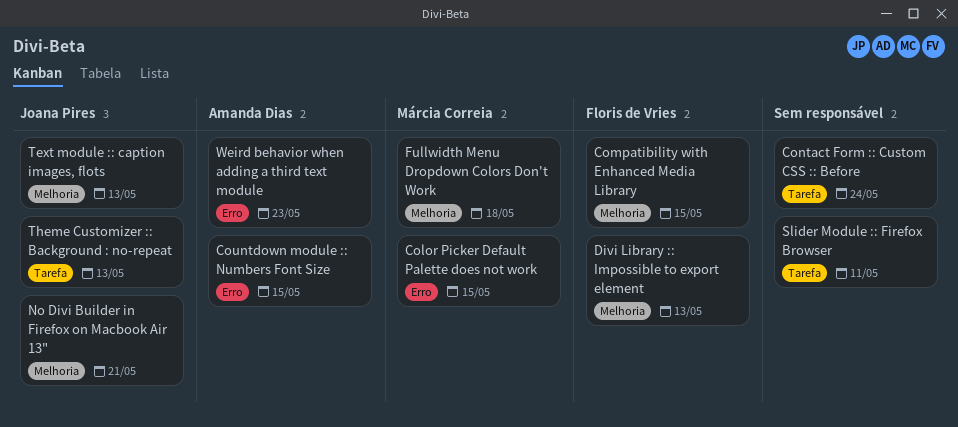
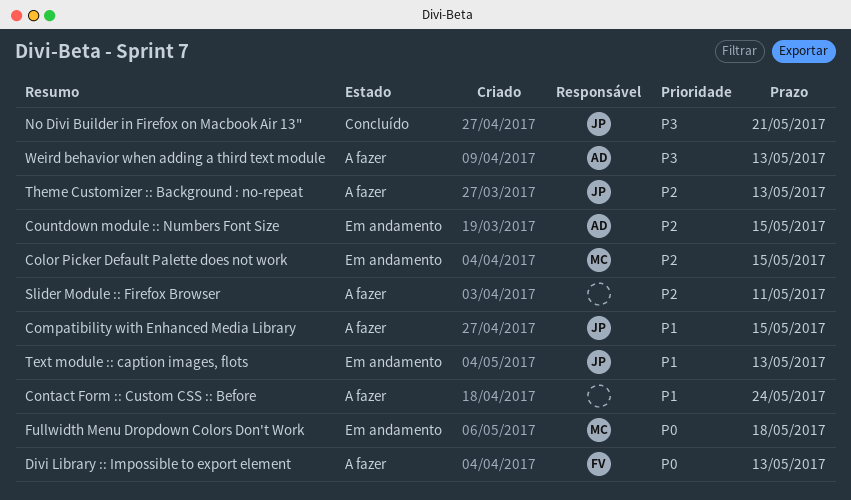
Compatibility with Enhanced Media Library, owner: Floris de Vries -> Joana Pires
Weird behavior when adding a third text module, due: May 23 -> May 13

